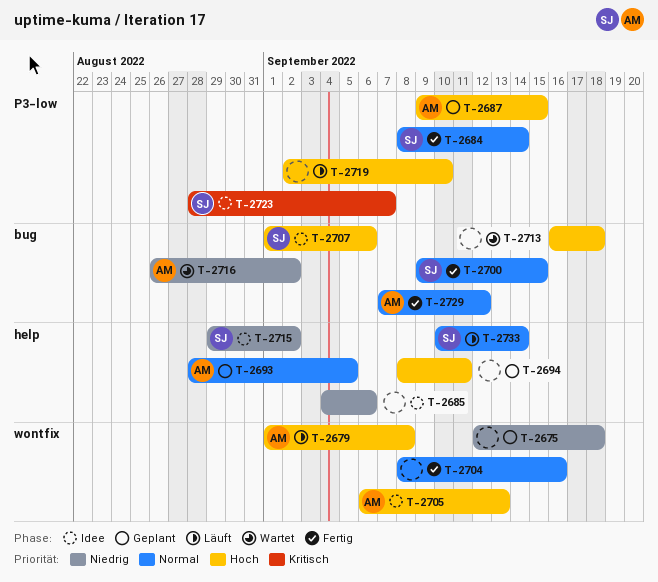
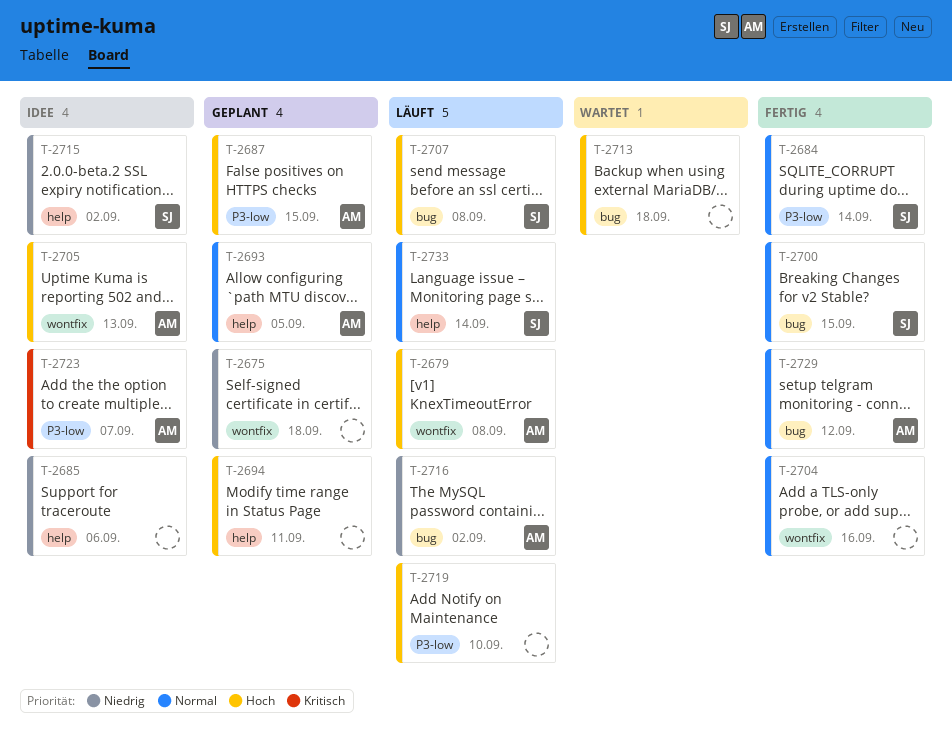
T-2707, status: Idee -> Läuft
T-2707, due: Sep 6 -> Sep 8
T-2716, status: Wartet -> Läuft
T-2723, owner: SJ -> AM

